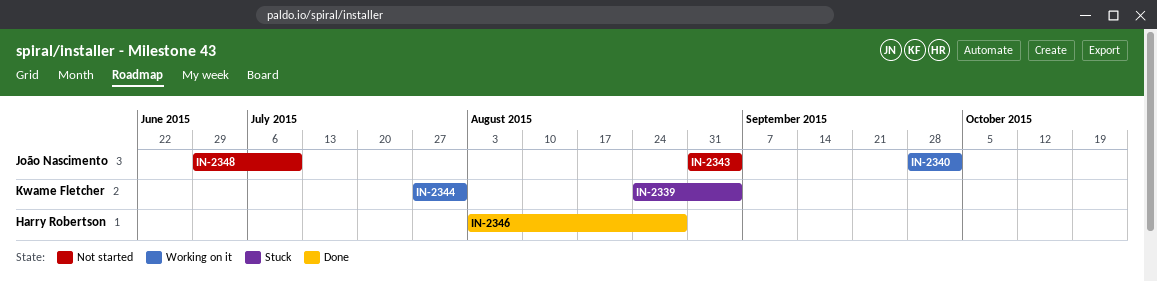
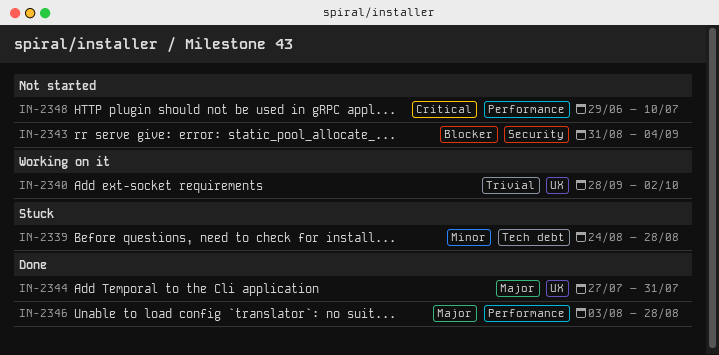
IN-2339, due: Sep 4 -> Aug 28
IN-2344, status: Working on it -> Done

